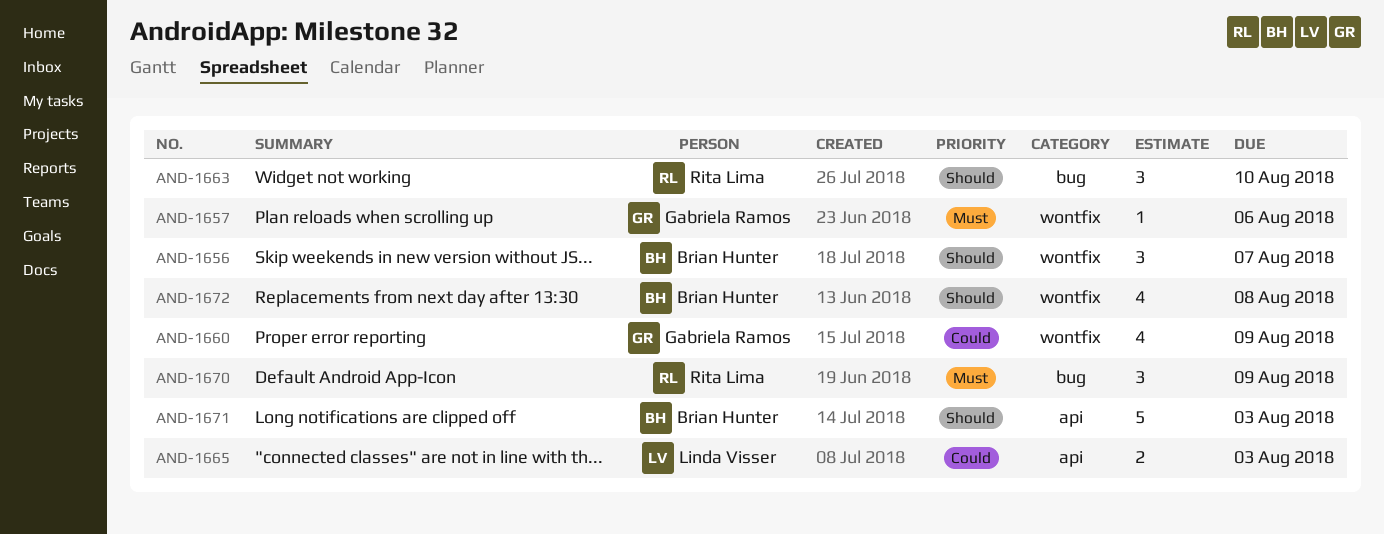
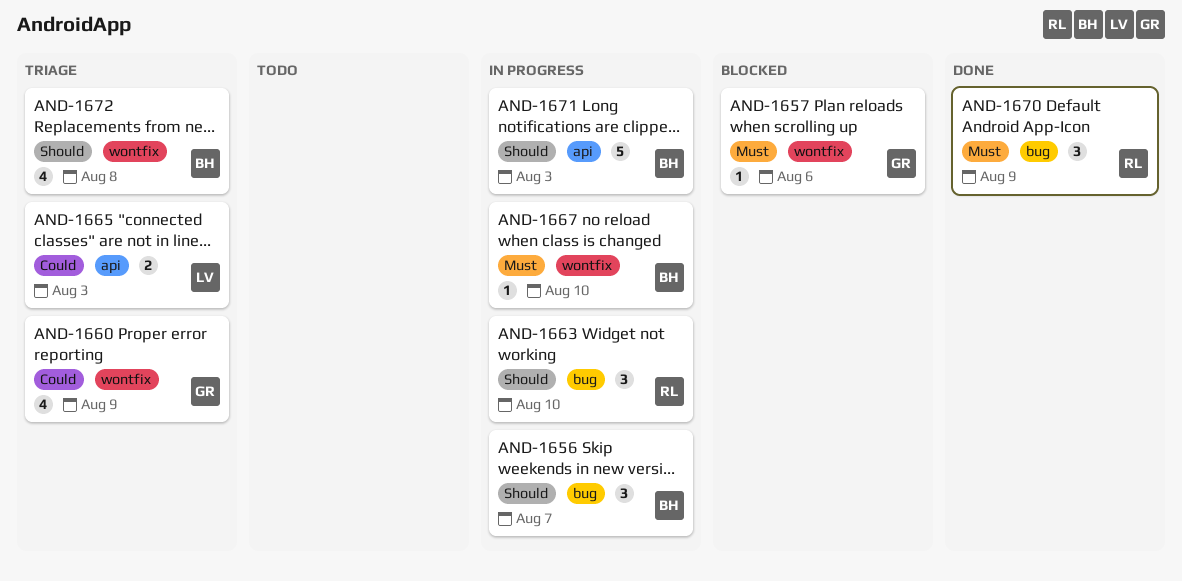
AND-1656, label: wontfix -> bug
AND-1667: none -> present

